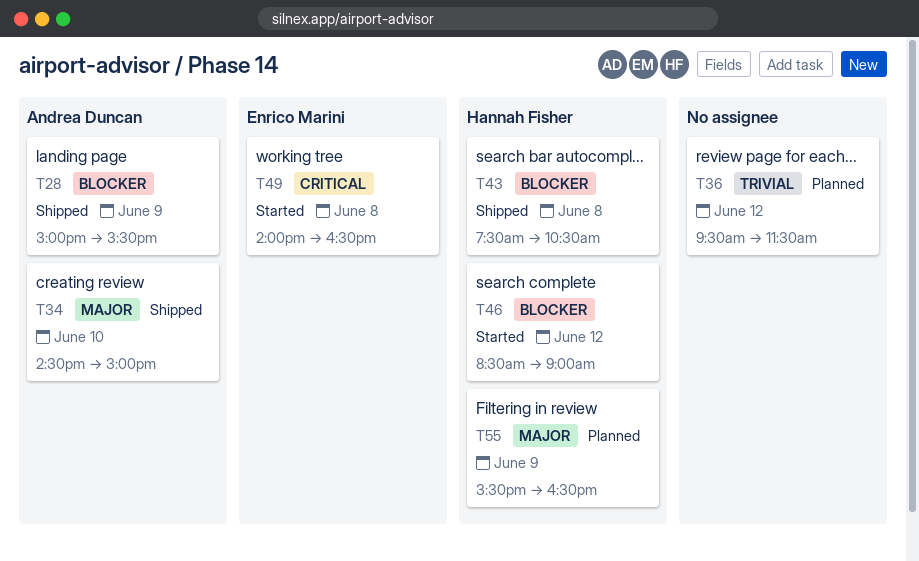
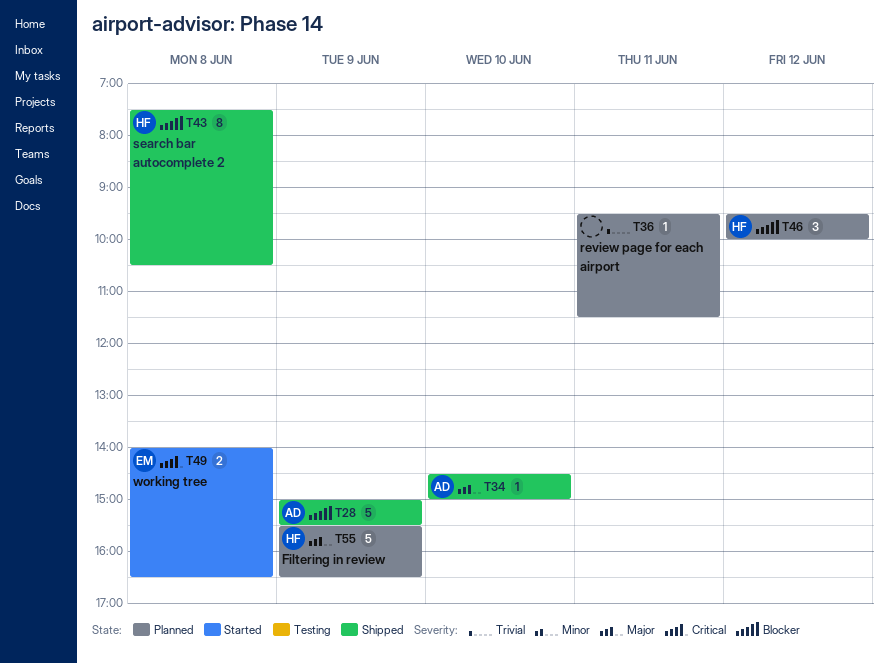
T36, day: Jun 12 -> Jun 11
T46, status: Started -> Planned
T46, begins: 08:30 -> 09:30
T46, ends: 09:00 -> 10:00

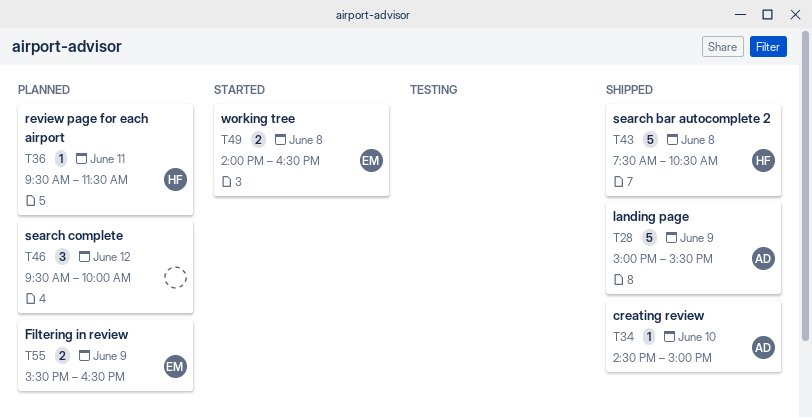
T36, owner: none -> HF
T43, estimate: 8 -> 5
T46, owner: HF -> none
T55, owner: HF -> EM
T55, estimate: 5 -> 2

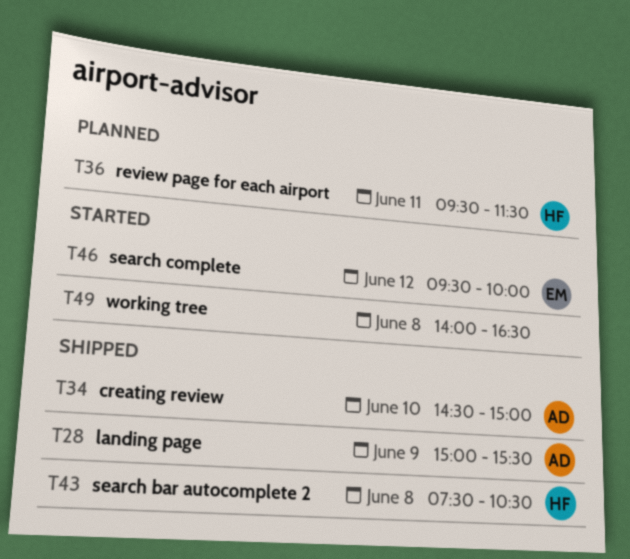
T46, status: Planned -> Started
T46, owner: none -> EM
T49, owner: EM -> none
T55: present -> none

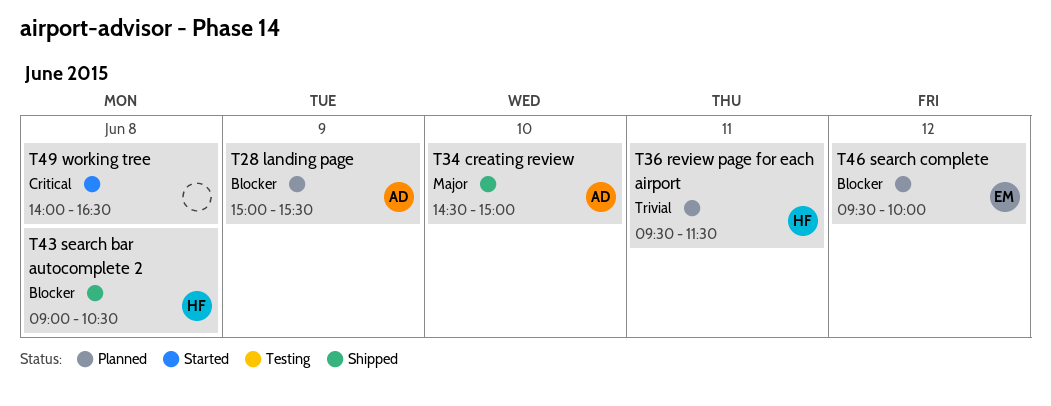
T28, status: Shipped -> Planned
T43, begins: 07:30 -> 09:00
T46, status: Started -> Planned

